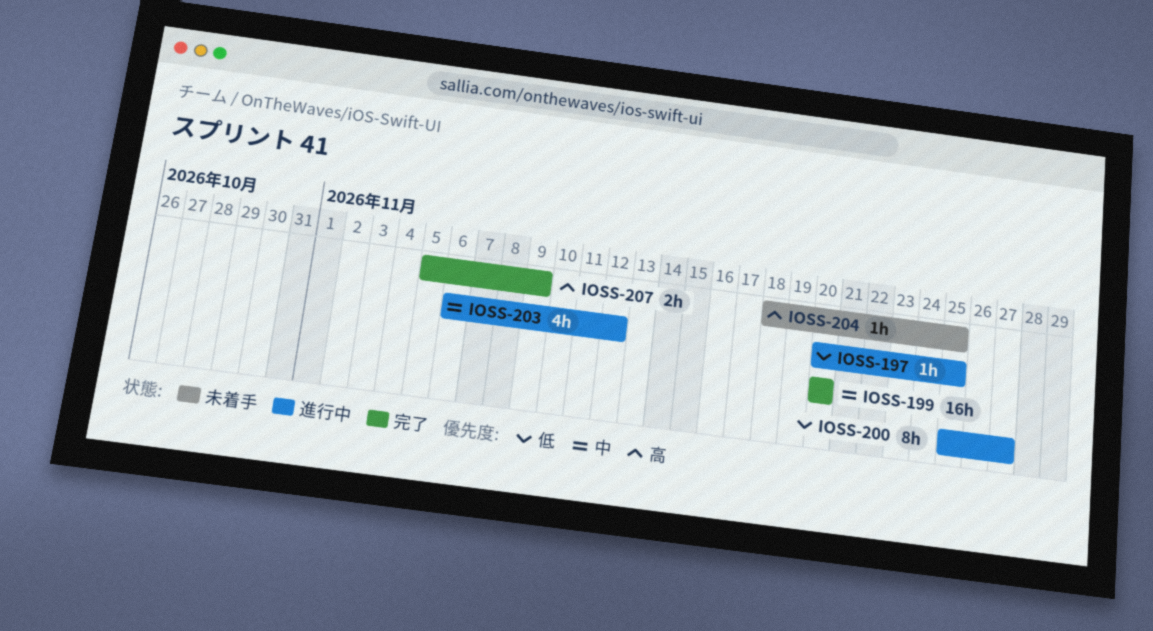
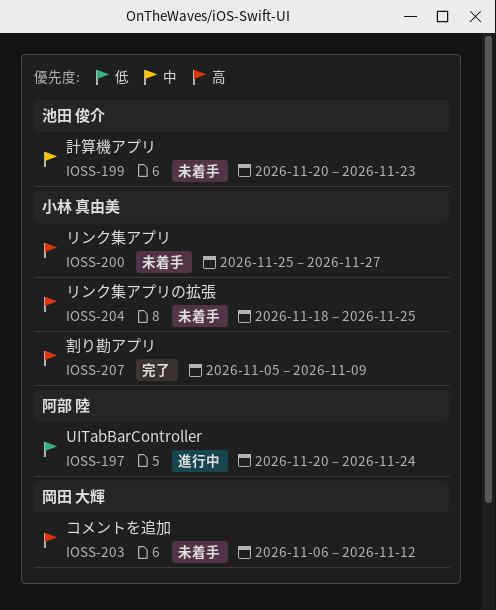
IOSS-197, due: Nov 25 -> Nov 24
IOSS-199, status: 完了 -> 未着手
IOSS-199, due: Nov 20 -> Nov 23
IOSS-200, status: 進行中 -> 未着手
IOSS-200, priority: 低 -> 高
IOSS-203, status: 進行中 -> 未着手
IOSS-203, priority: 中 -> 高

